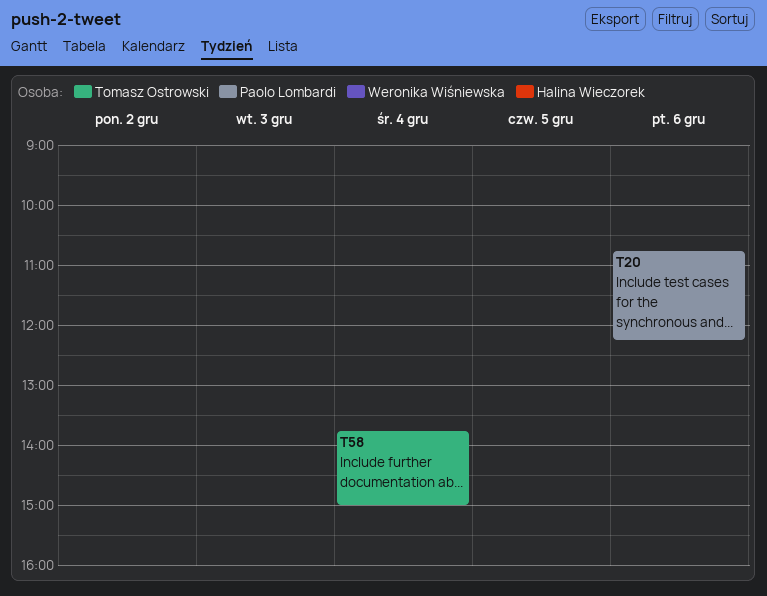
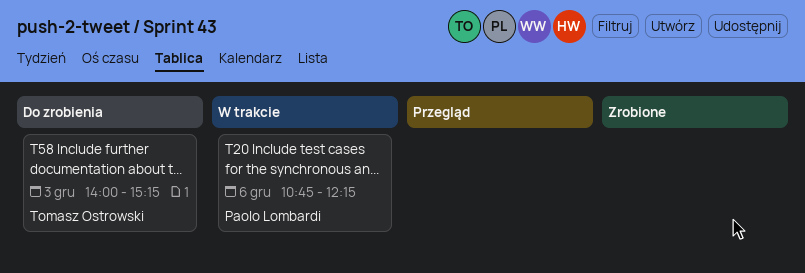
T58, day: Dec 4 -> Dec 3
T58, begins: 13:45 -> 14:00
T58, ends: 15:00 -> 15:15

